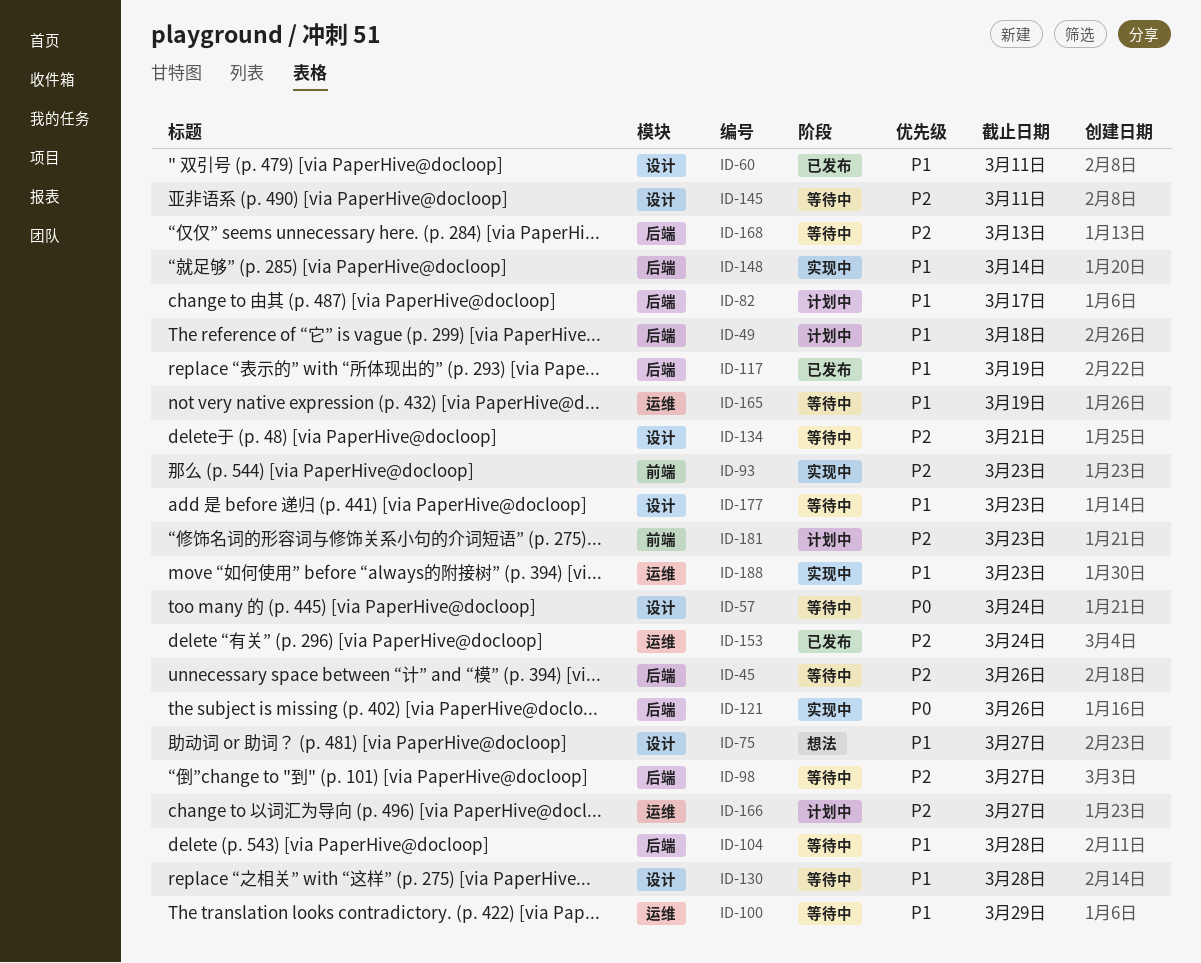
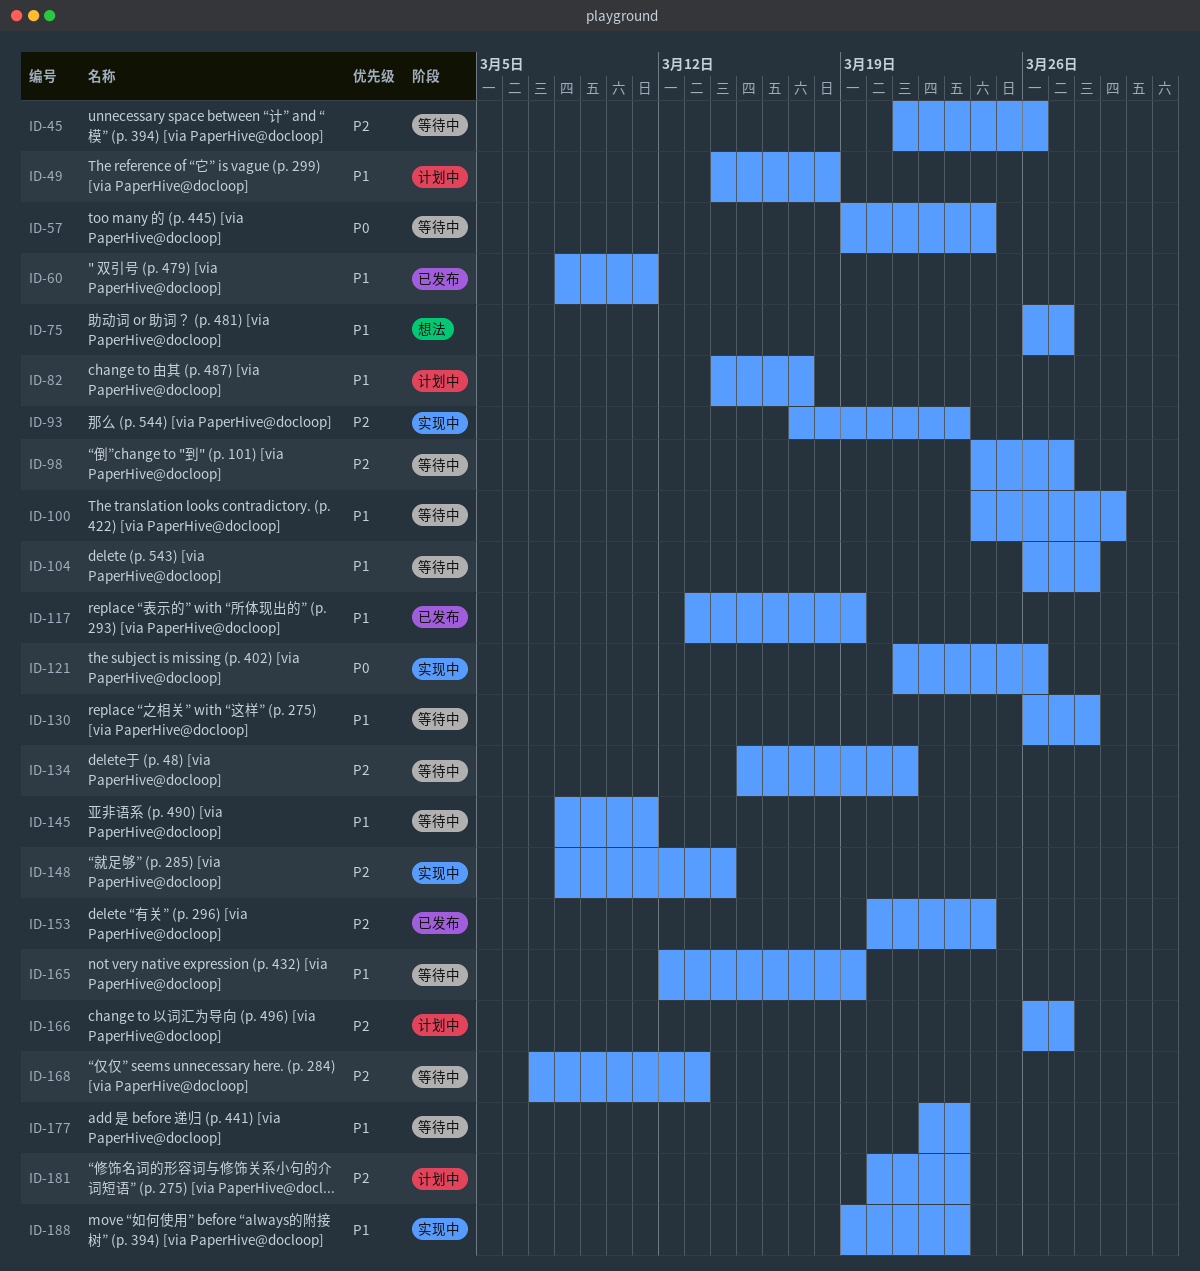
ID-145, priority: P2 -> P1
ID-148, priority: P1 -> P2

